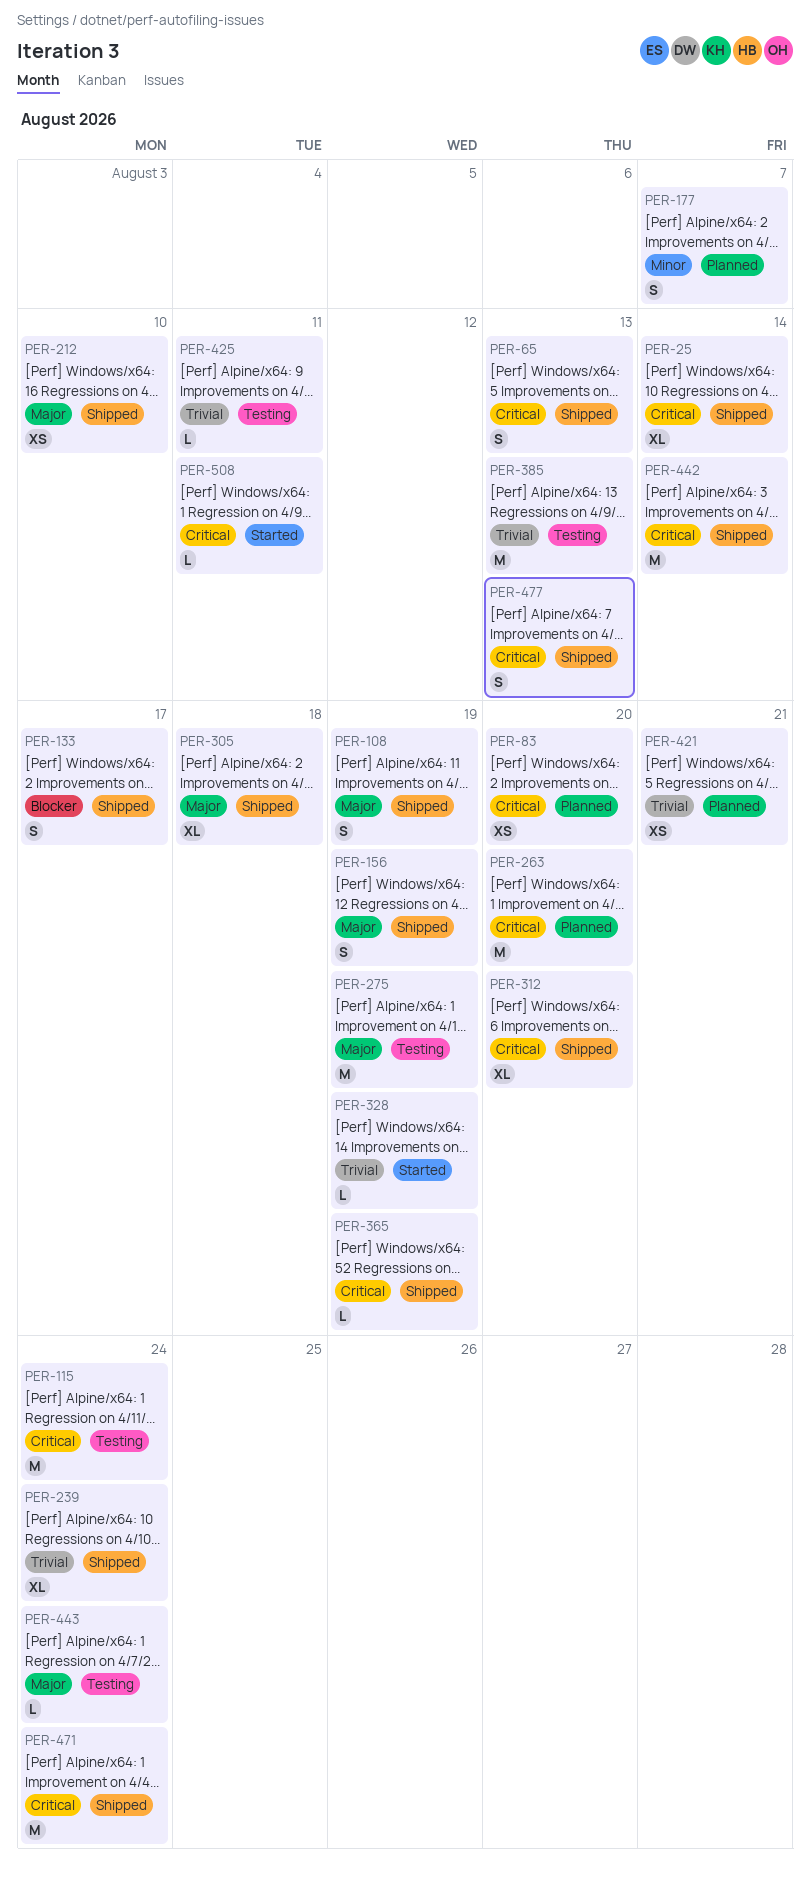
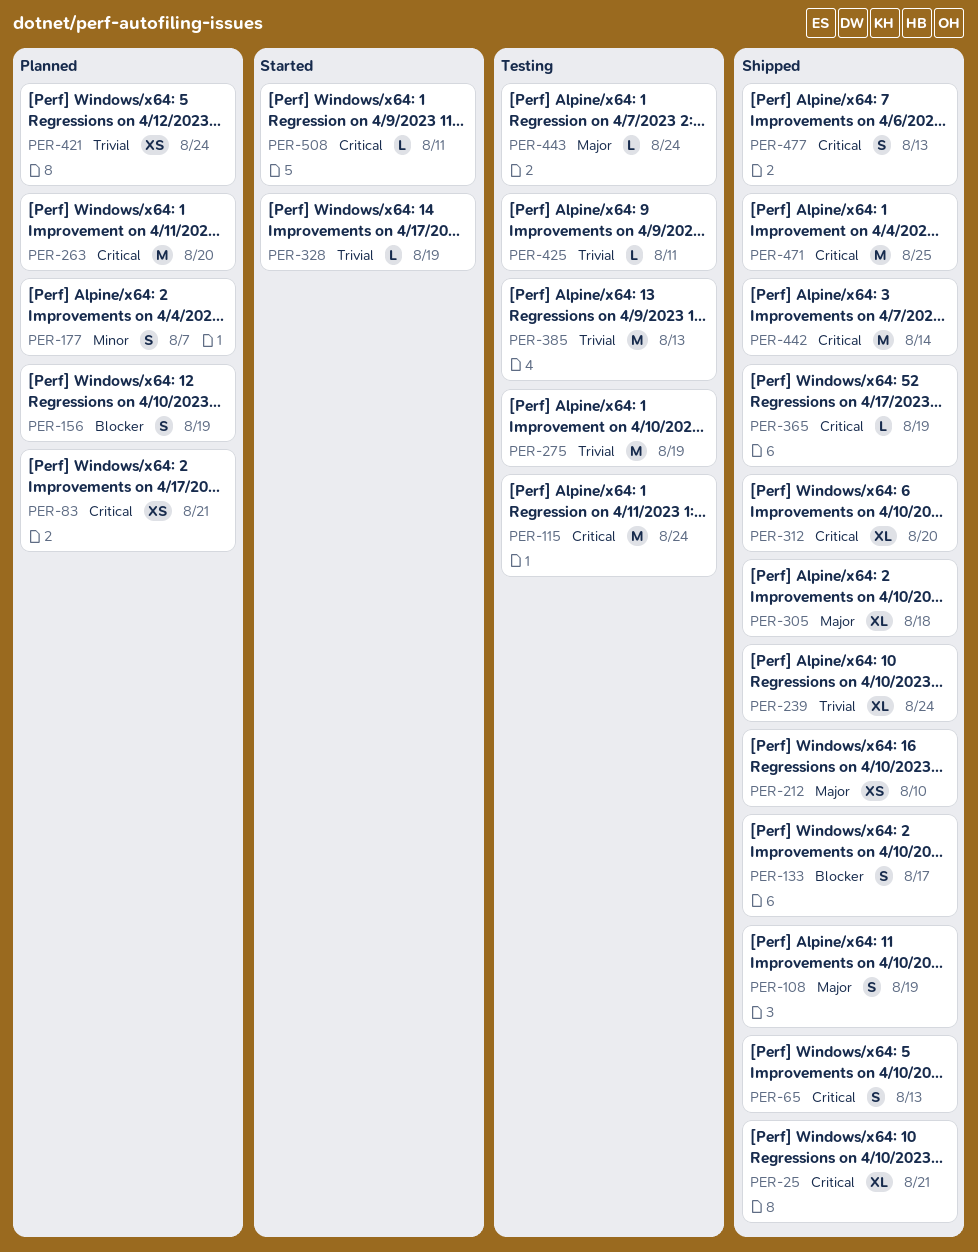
PER-25, due: Aug 14 -> Aug 21
PER-83, due: Aug 20 -> Aug 21
PER-156, status: Shipped -> Planned
PER-156, priority: Major -> Blocker
PER-275, priority: Major -> Trivial
PER-421, due: Aug 21 -> Aug 24
PER-471, due: Aug 24 -> Aug 25

